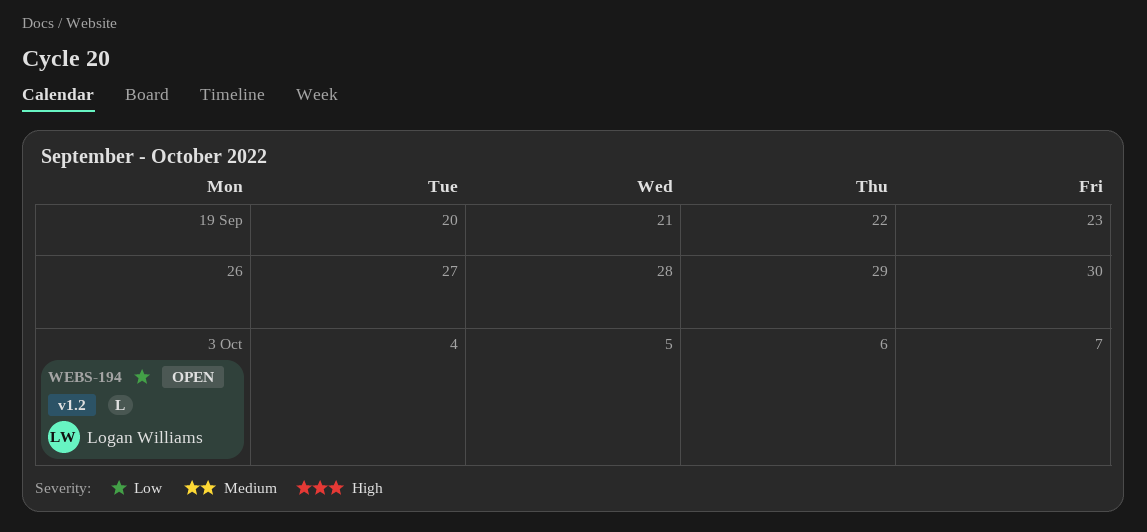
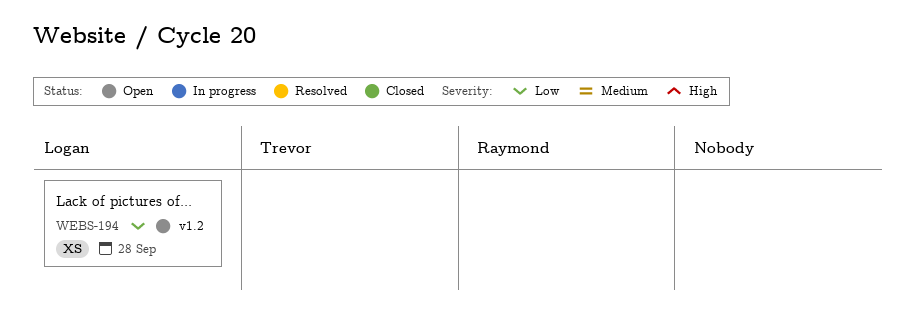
WEBS-194, estimate: L -> XS
WEBS-194, due: Oct 3 -> Sep 28

